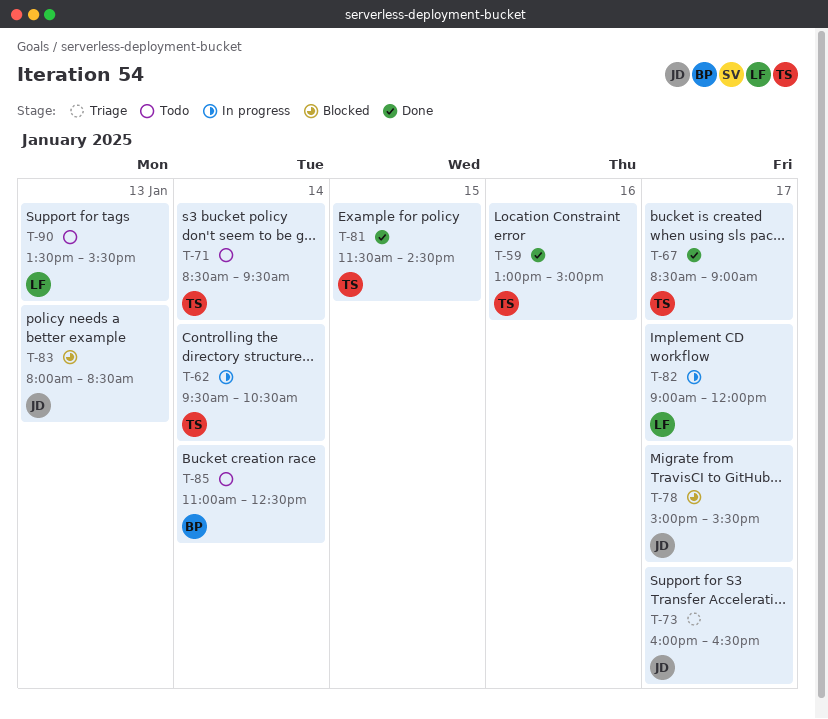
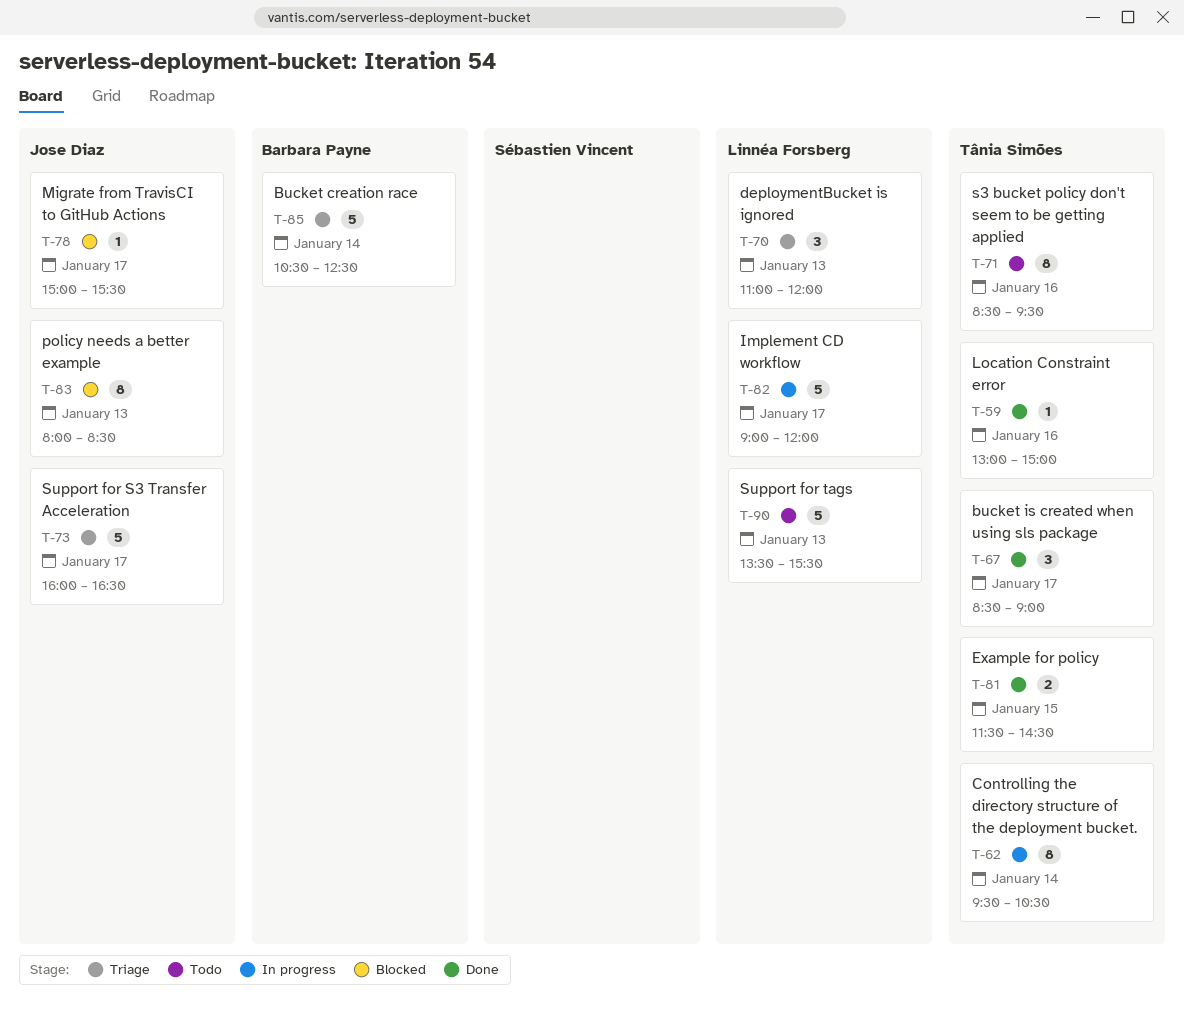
T-70: none -> present
T-71, day: Jan 14 -> Jan 16
T-85, status: Todo -> Triage
T-85, begins: 11:00 -> 10:30

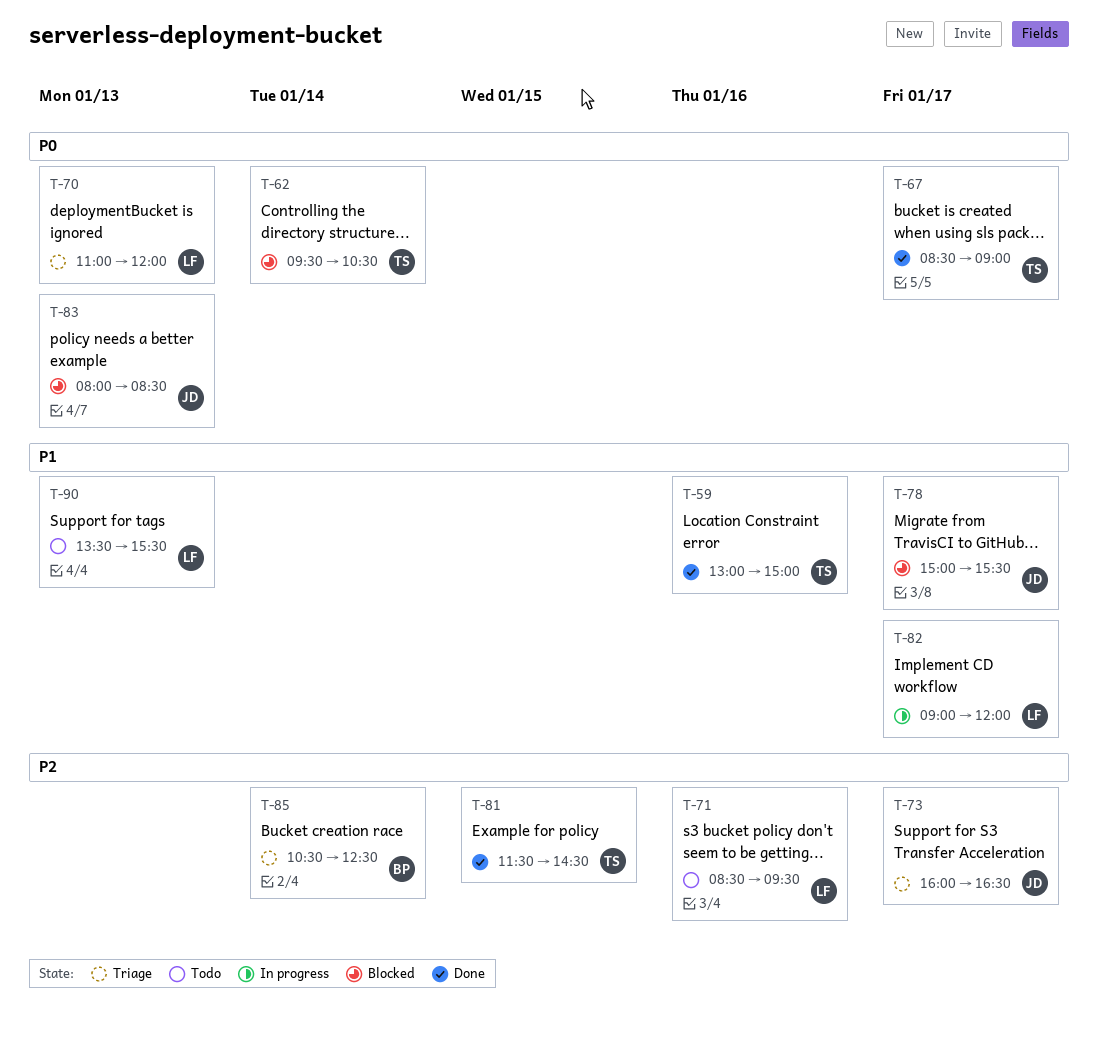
T-62, status: In progress -> Blocked
T-71, owner: Tânia Simões -> Linnéa Forsberg

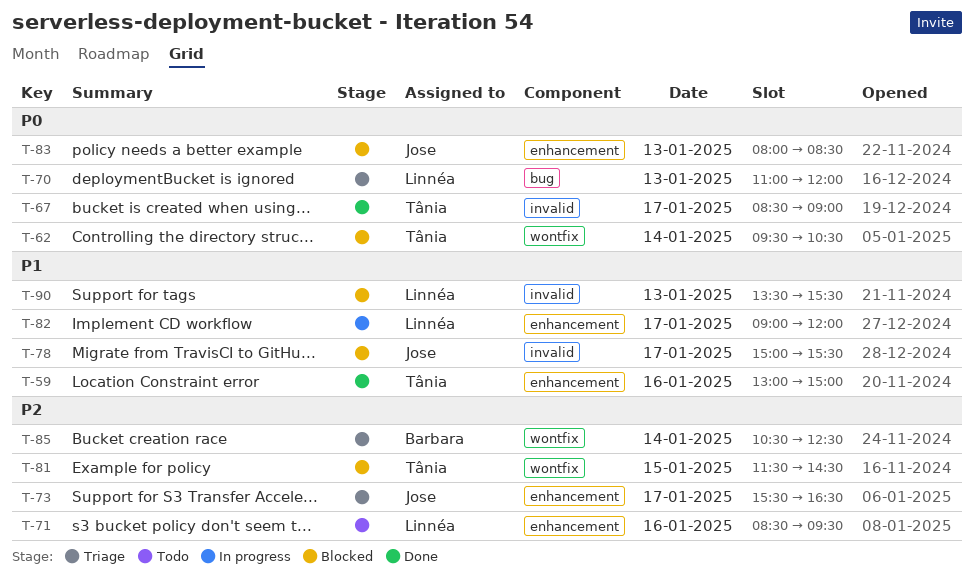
T-73, begins: 16:00 -> 15:30
T-81, status: Done -> Blocked
T-90, status: Todo -> Blocked

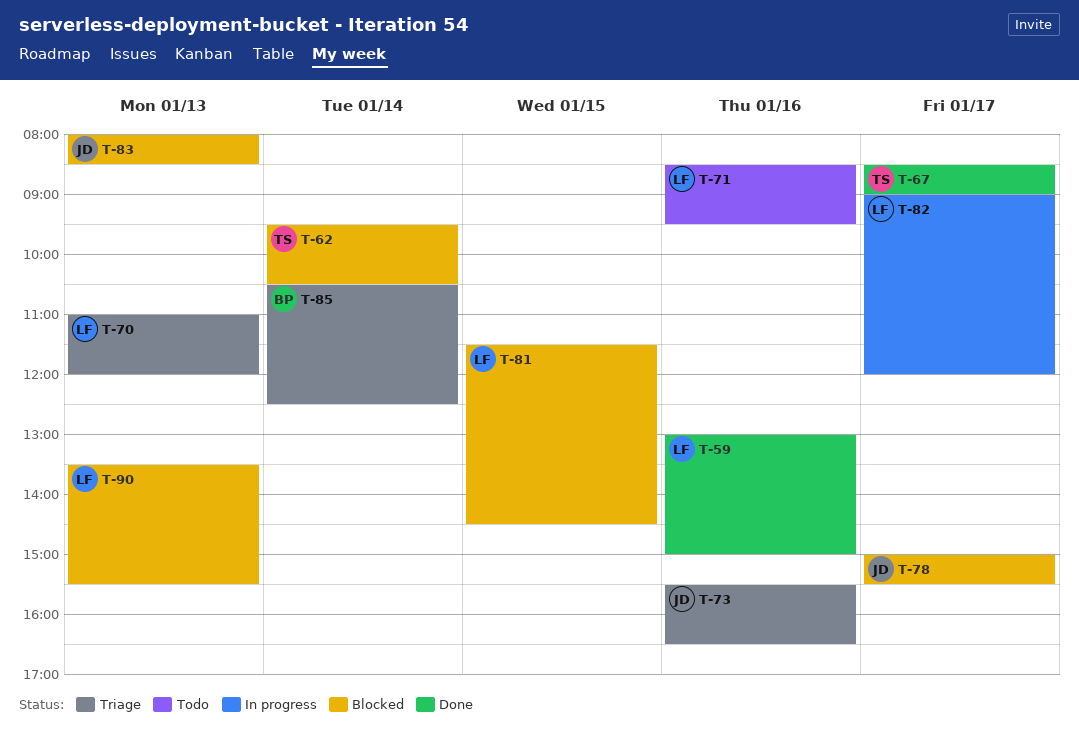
T-59, owner: Tânia -> Linnéa
T-73, day: Jan 17 -> Jan 16
T-81, owner: Tânia -> Linnéa

